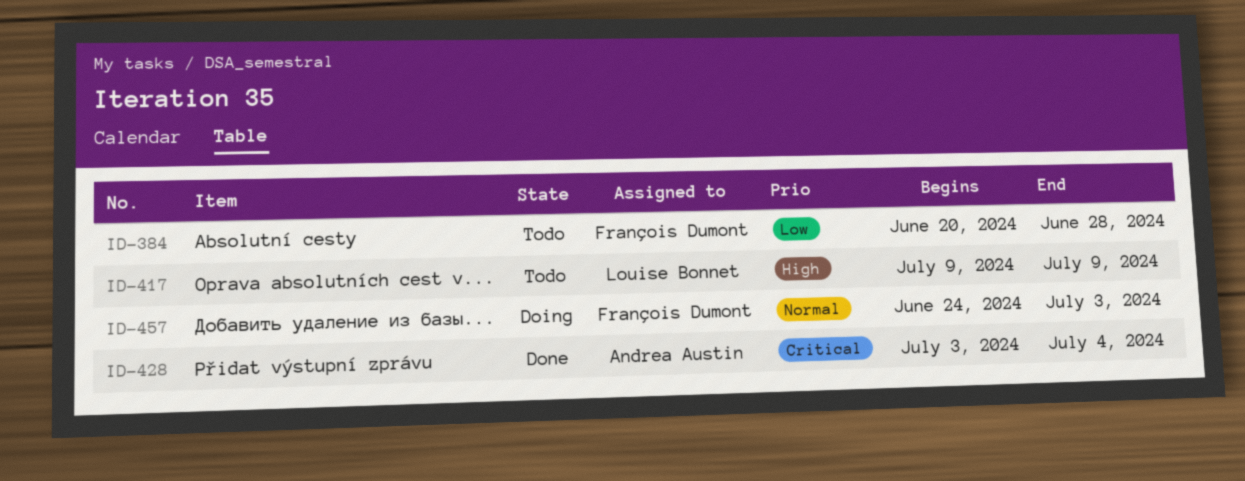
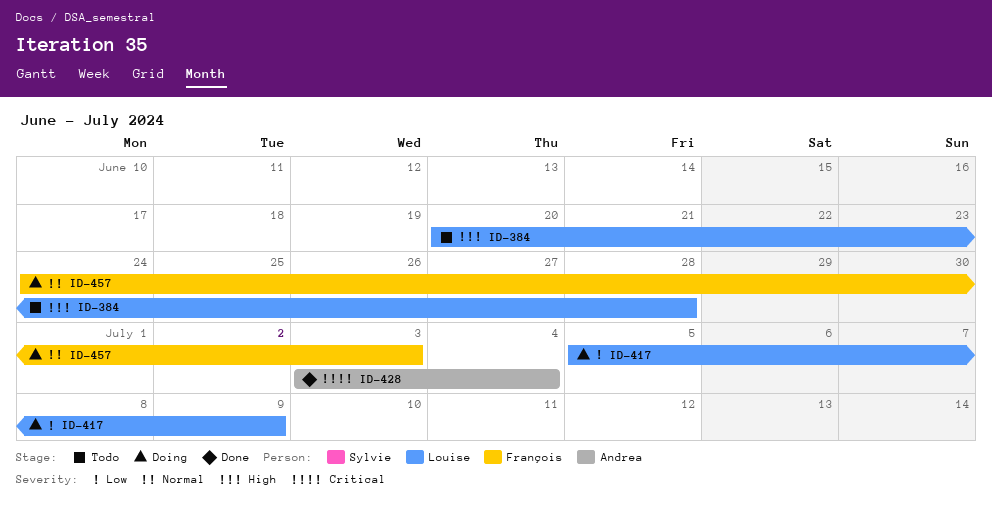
ID-384, owner: François Dumont -> Louise Bonnet
ID-384, priority: Low -> High
ID-417, status: Todo -> Doing
ID-417, priority: High -> Low
ID-417, start: Jul 9 -> Jul 5

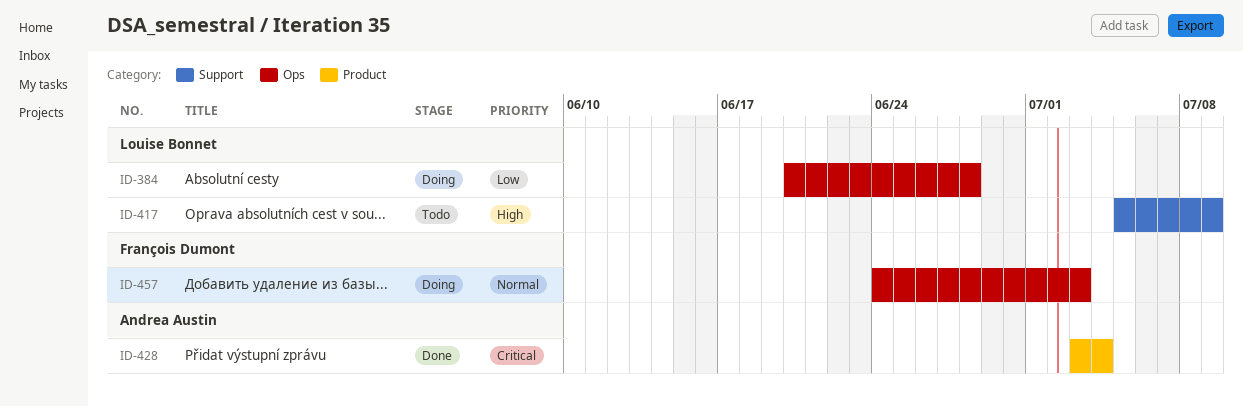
ID-384, status: Todo -> Doing
ID-384, priority: High -> Low
ID-417, status: Doing -> Todo
ID-417, priority: Low -> High

